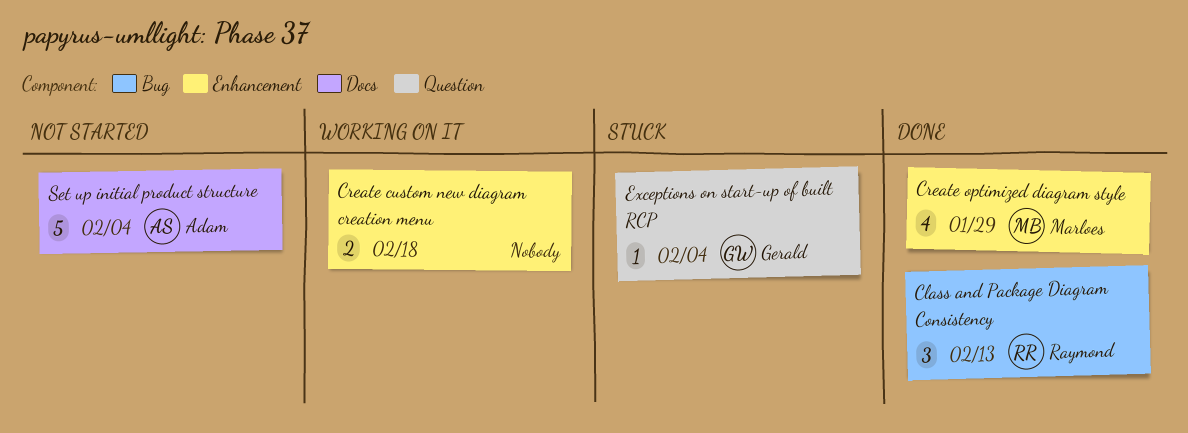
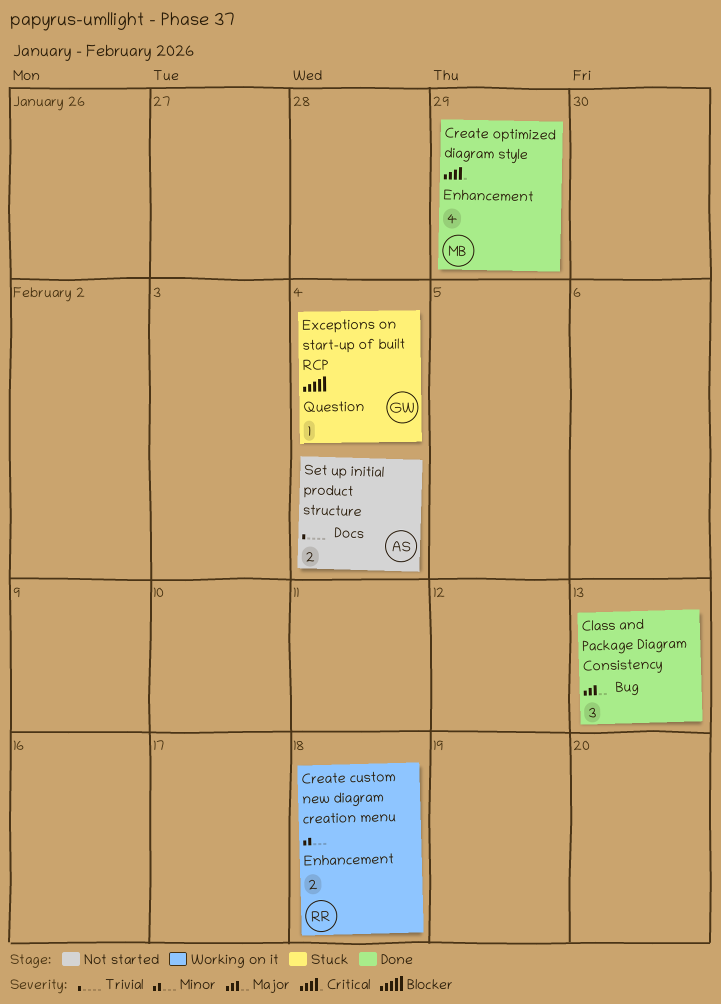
Class and Package Diagram Consistency, owner: Raymond -> none
Create custom new diagram creation menu, owner: none -> Raymond
Set up initial product structure, estimate: 5 -> 2

